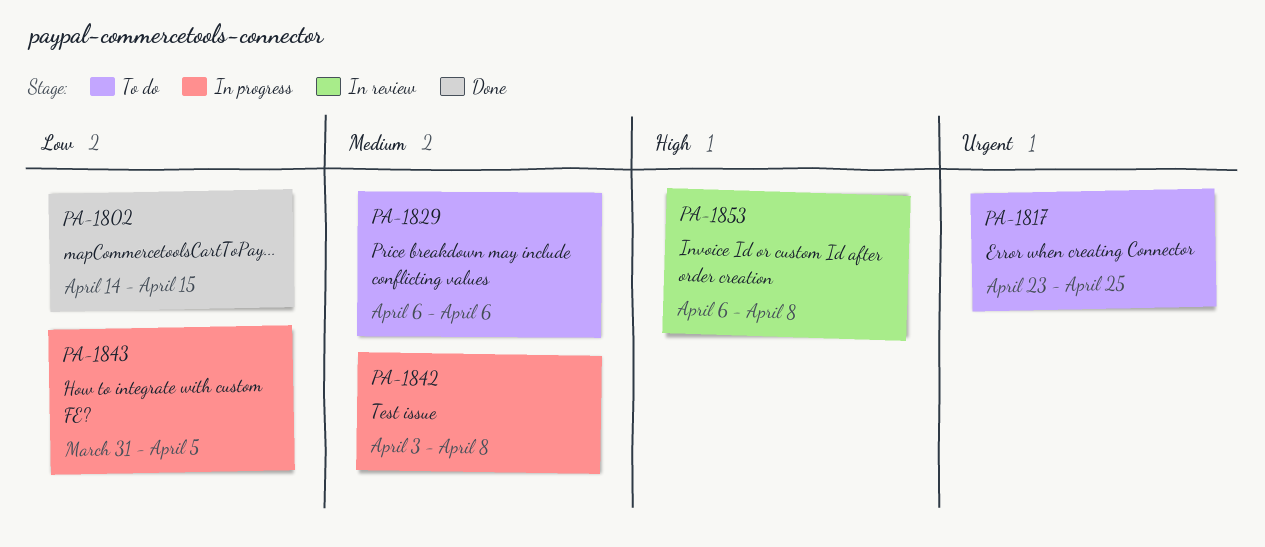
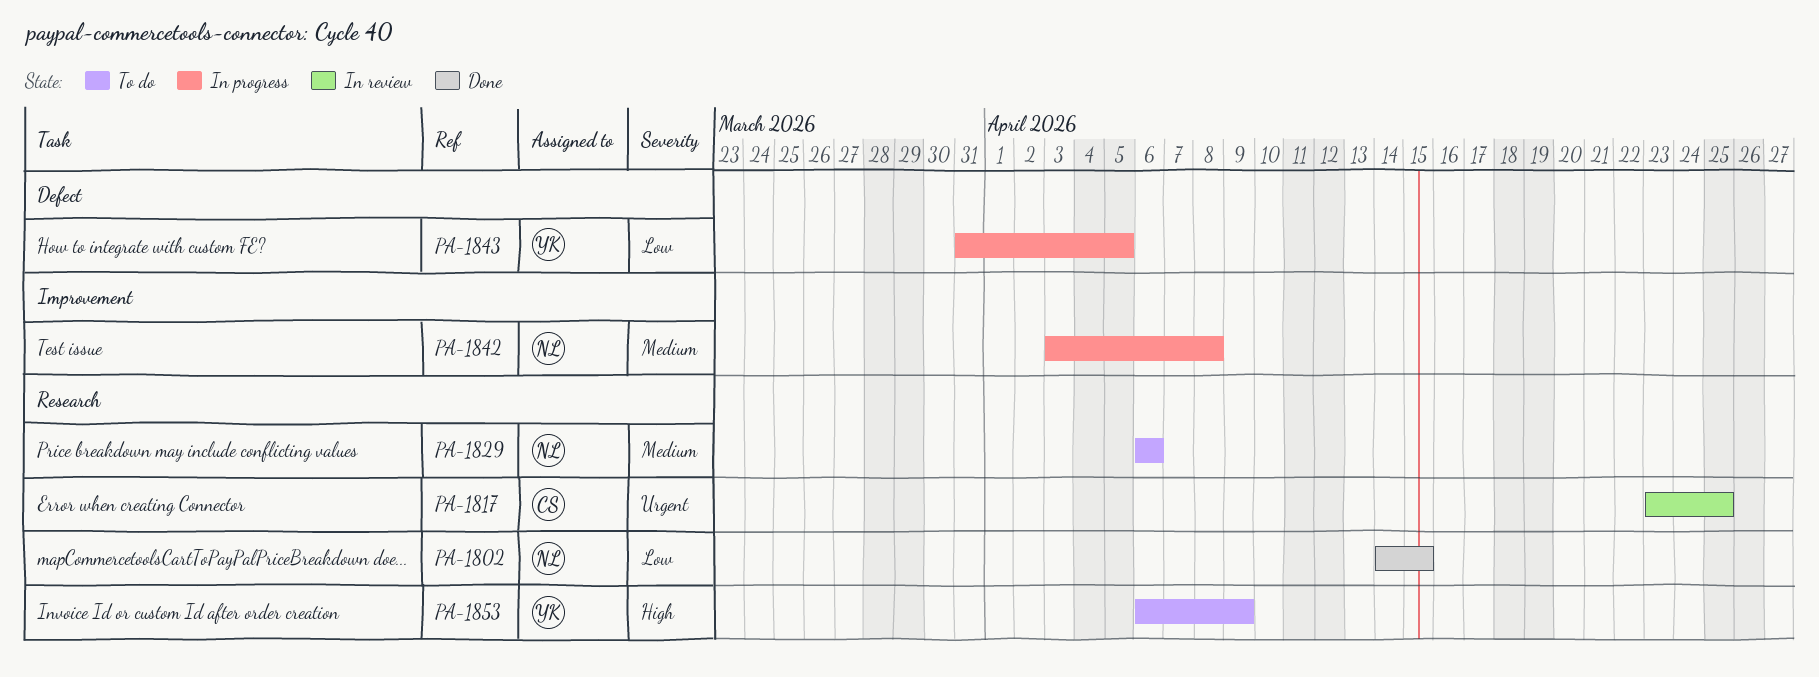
PA-1817, status: To do -> In review
PA-1853, status: In review -> To do
PA-1853, due: Apr 8 -> Apr 9

